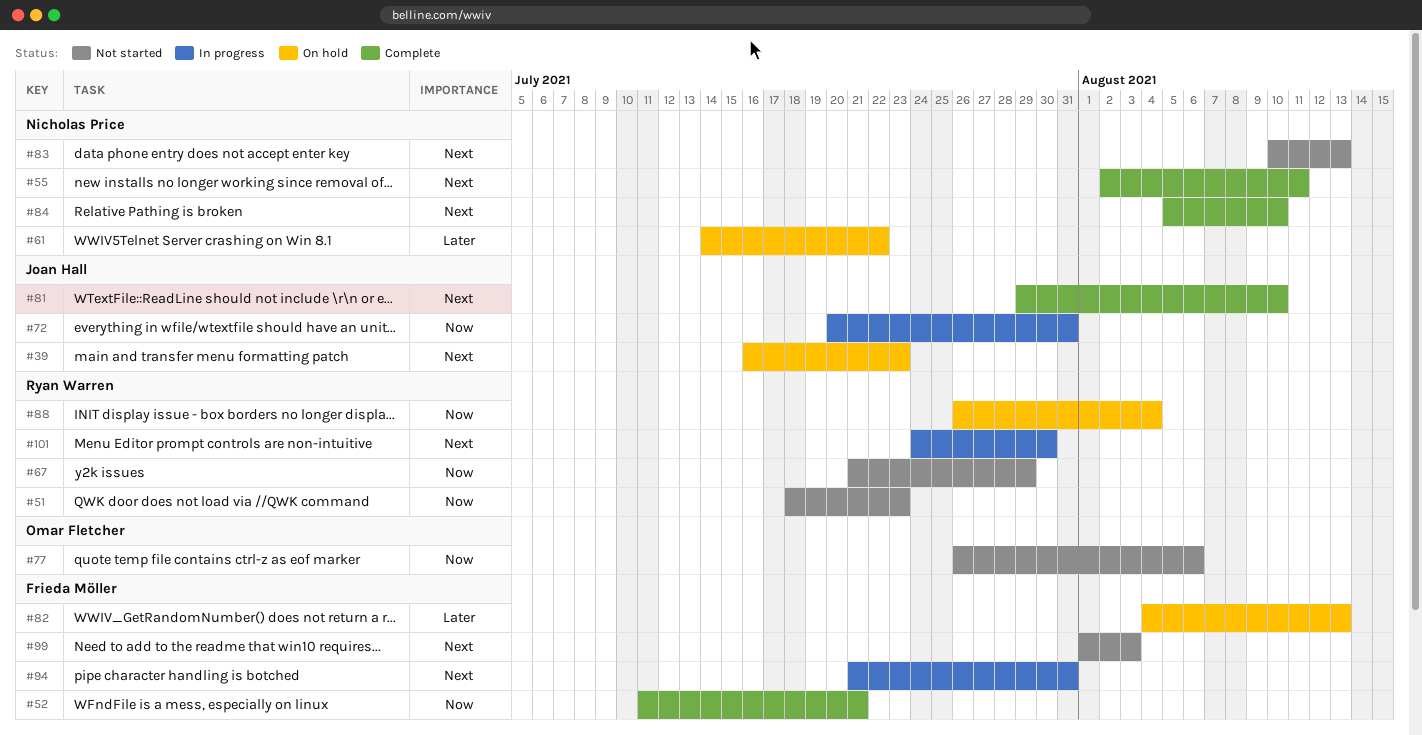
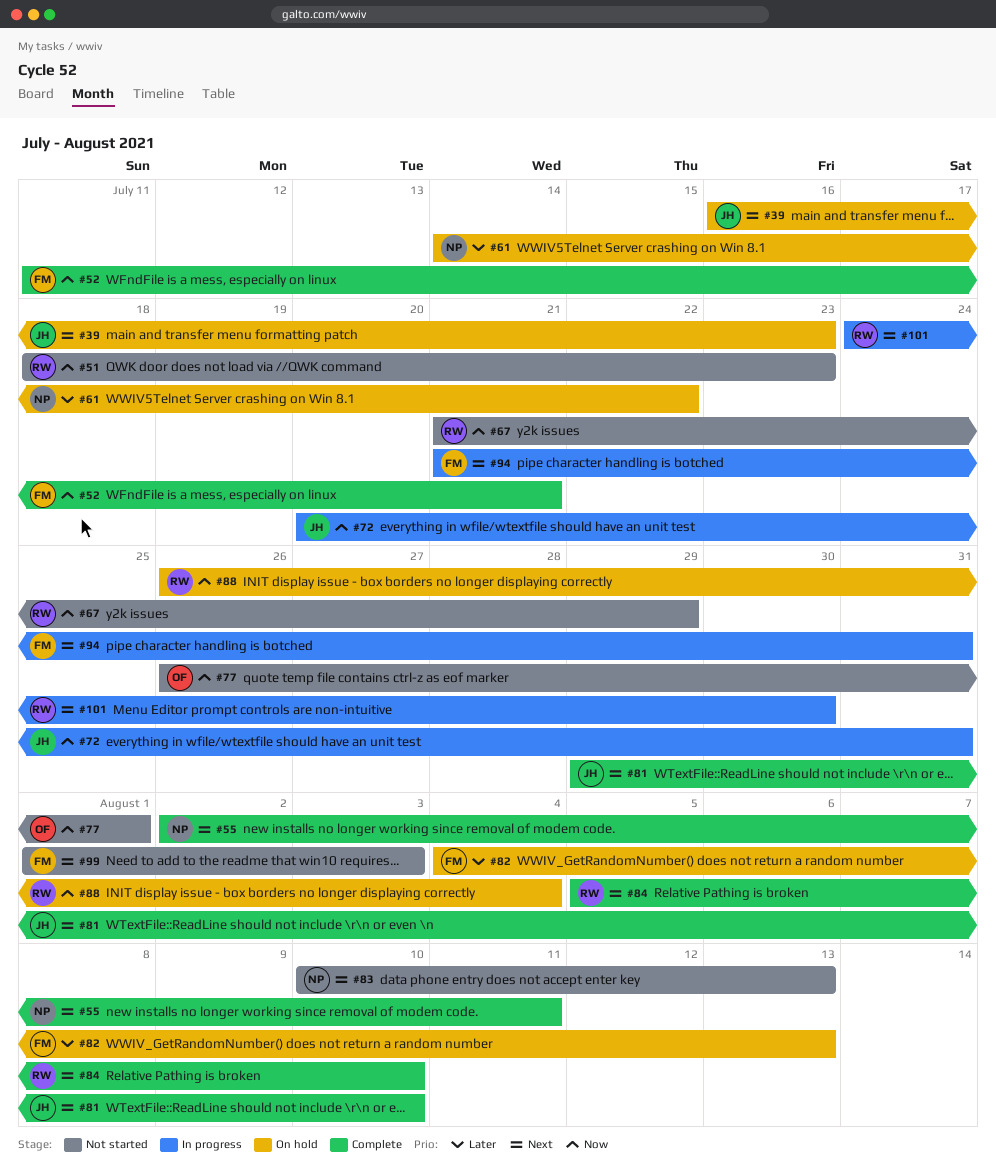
#77, due: Aug 6 -> Aug 1
#84, owner: Nicholas Price -> Ryan Warren

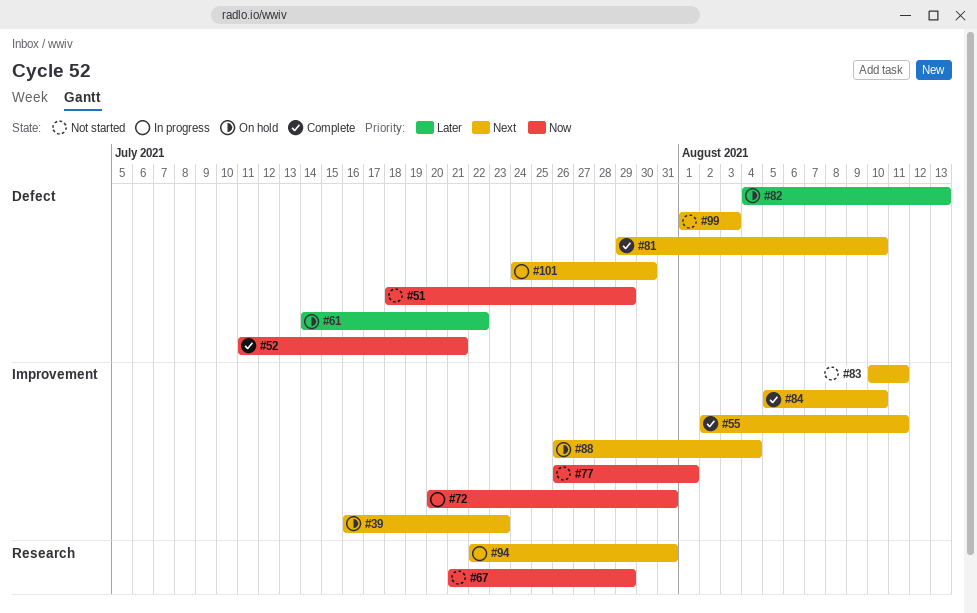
#51, due: Jul 23 -> Jul 29
#83, due: Aug 13 -> Aug 11
#88, priority: Now -> Next
#94, start: Jul 21 -> Jul 22

